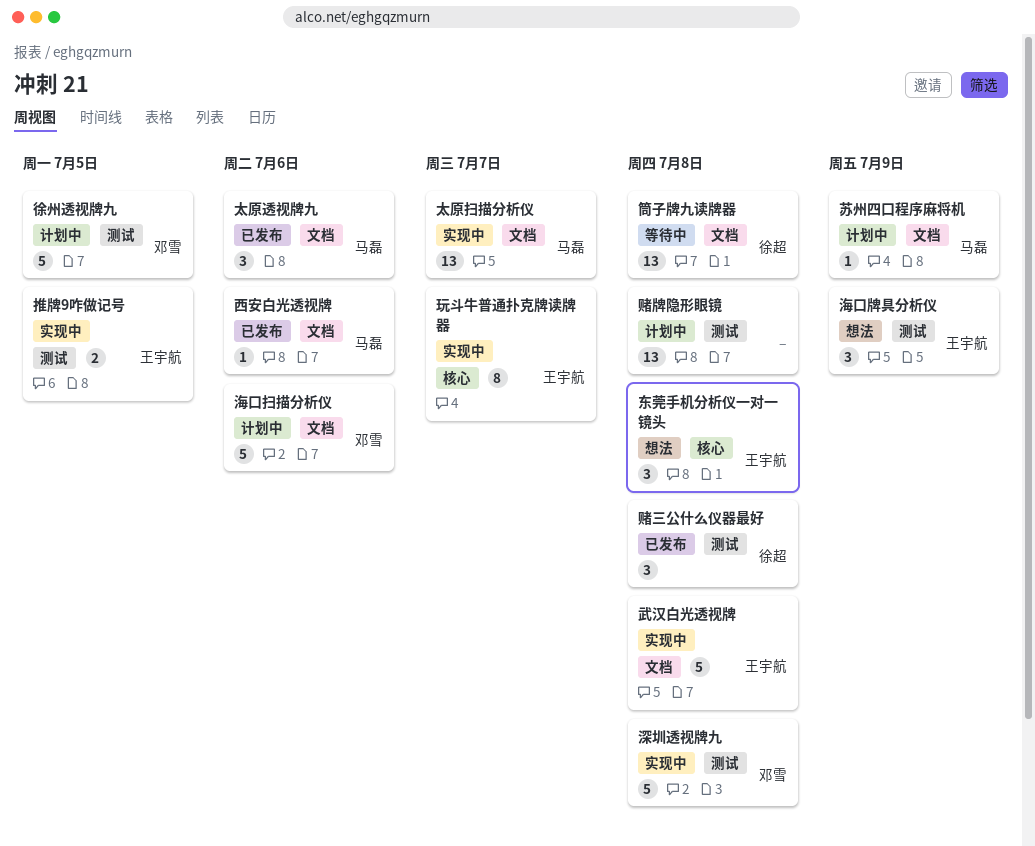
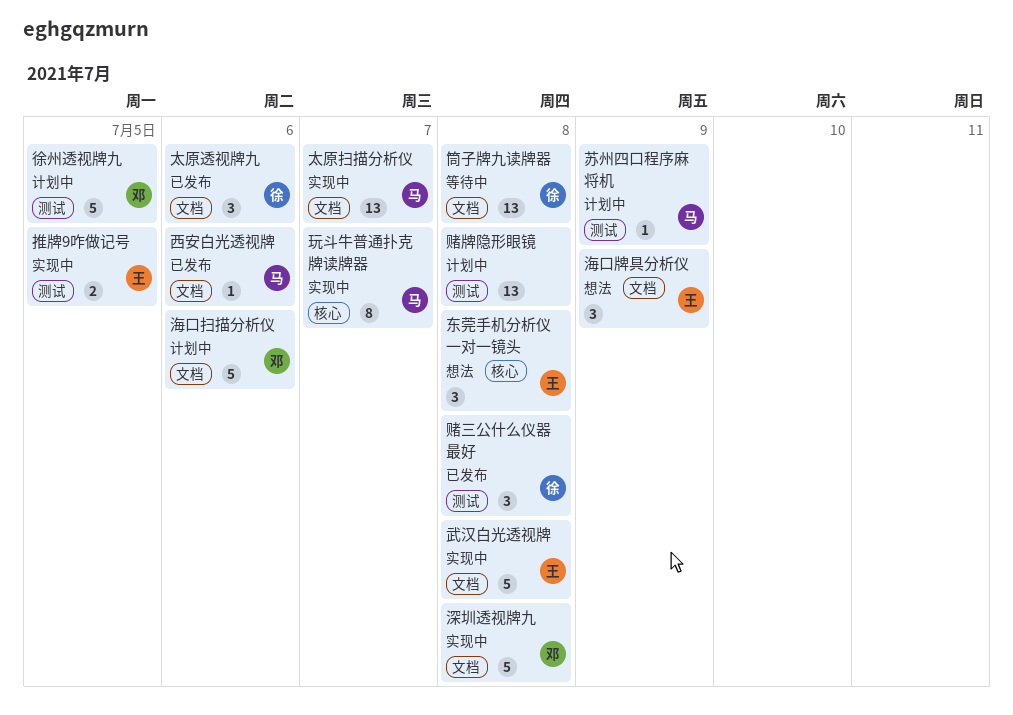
太原透视牌九, owner: 马磊 -> 徐超
海口牌具分析仪, label: 测试 -> 文档
深圳透视牌九, label: 测试 -> 文档
玩斗牛普通扑克牌读牌器, owner: 王宇航 -> 马磊
苏州四口程序麻将机, label: 文档 -> 测试

